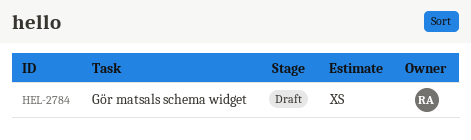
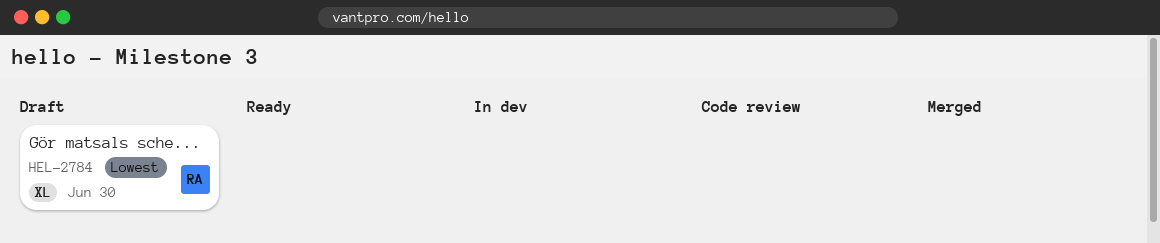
HEL-2784, estimate: XS -> XL

